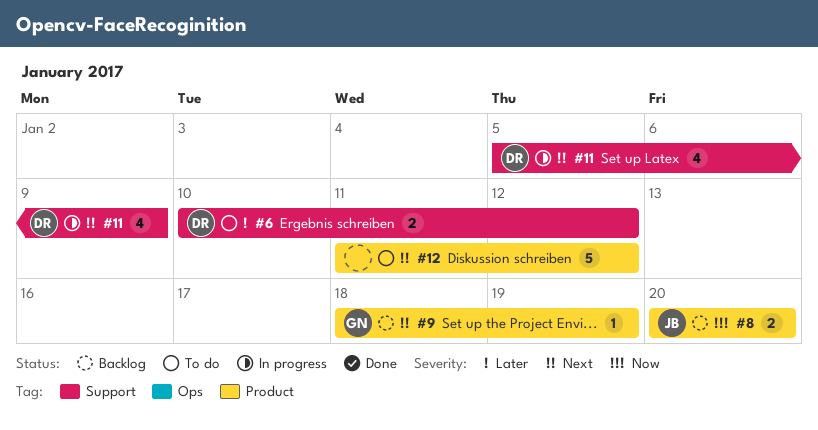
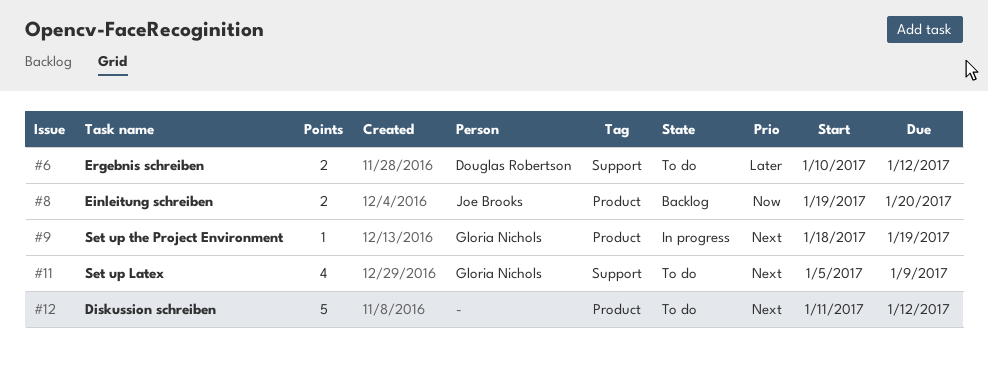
#8, start: Jan 20 -> Jan 19
#9, status: Backlog -> In progress
#11, status: In progress -> To do
#11, owner: Douglas Robertson -> Gloria Nichols

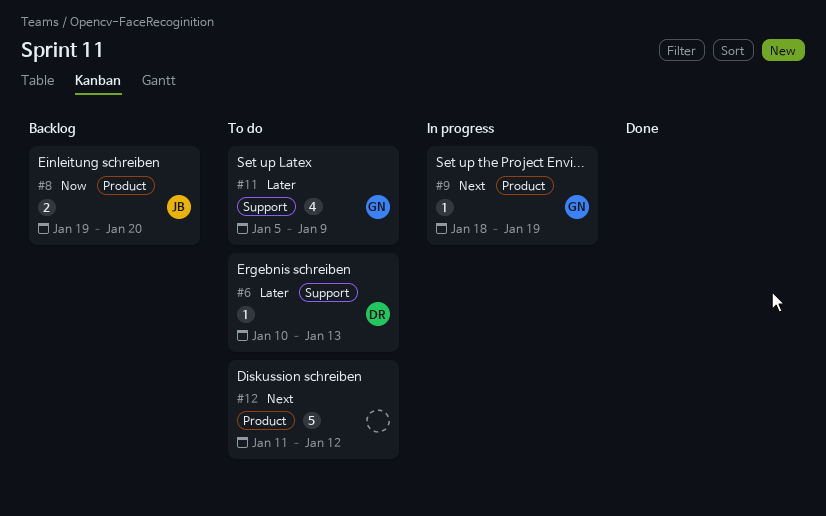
#6, estimate: 2 -> 1
#6, due: Jan 12 -> Jan 13
#11, priority: Next -> Later

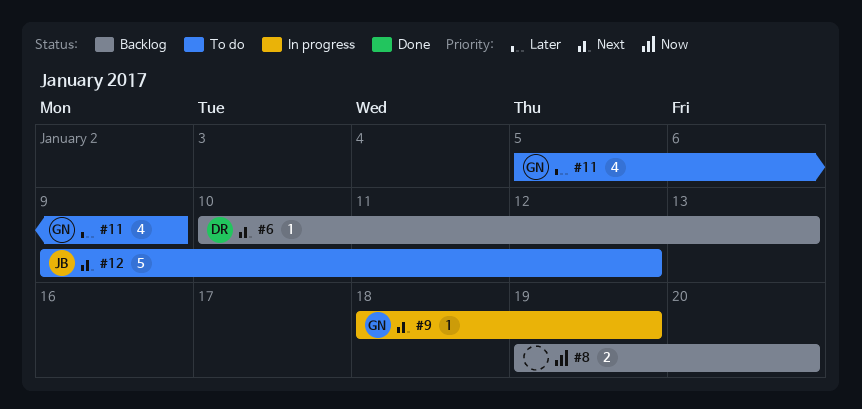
#6, status: To do -> Backlog
#6, priority: Later -> Next
#8, owner: JB -> none
#12, owner: none -> JB
#12, start: Jan 11 -> Jan 9

